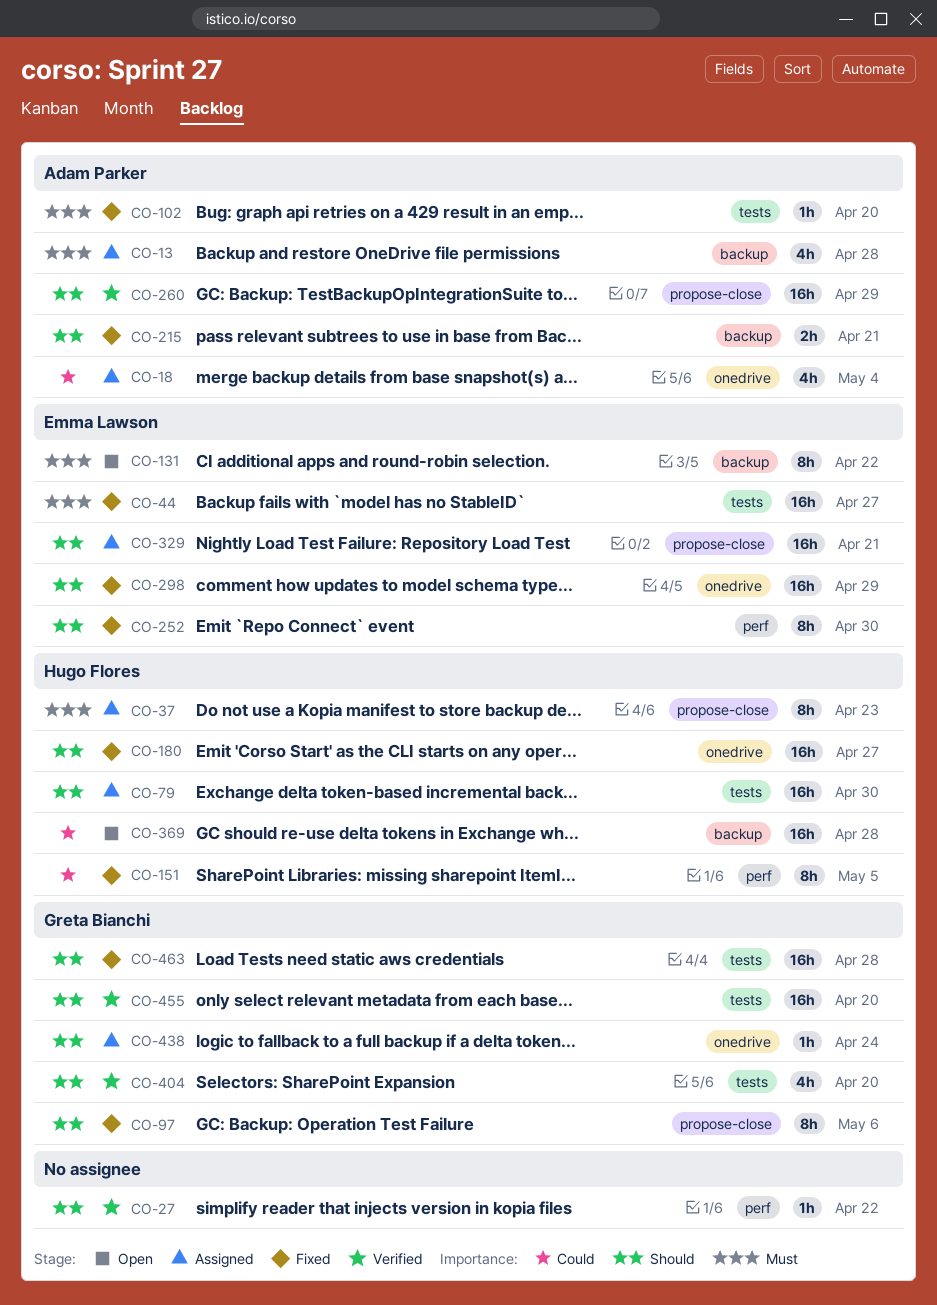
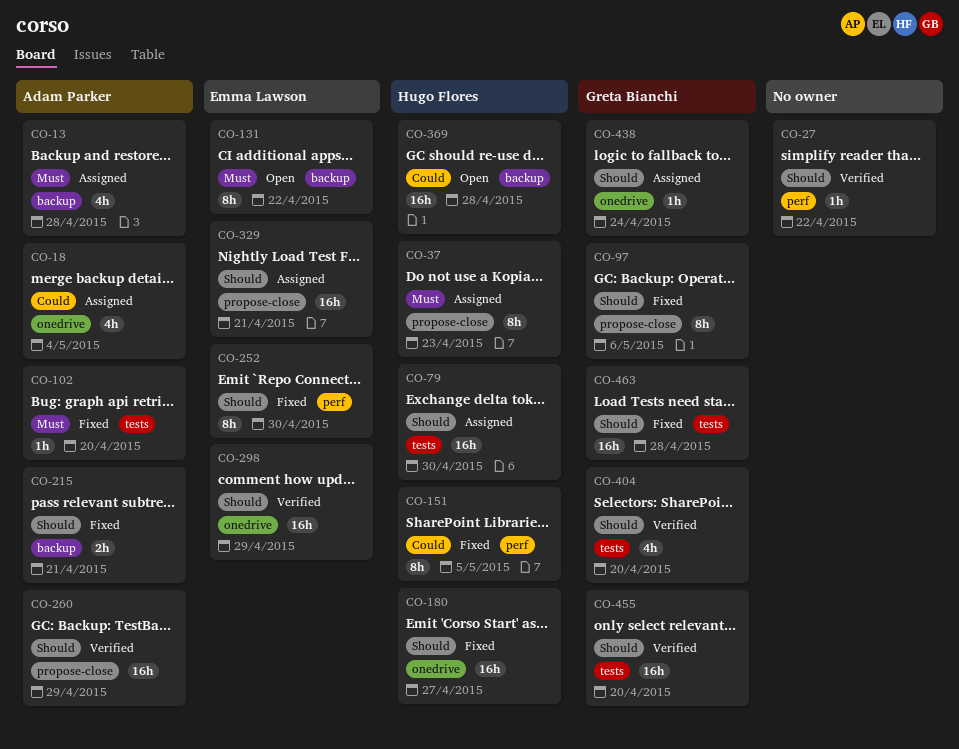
CO-44: present -> none
CO-298, status: Fixed -> Verified

